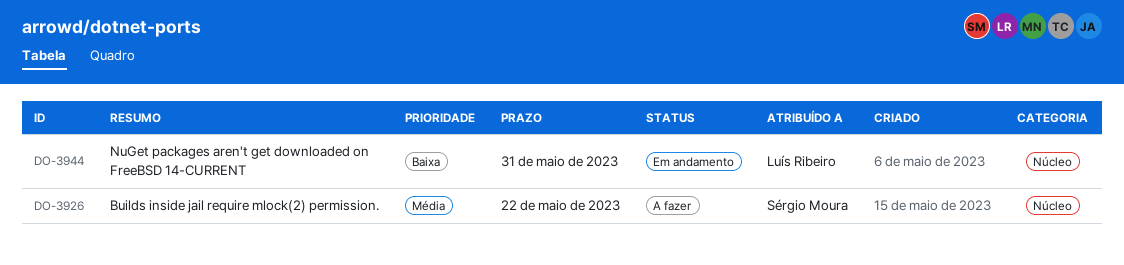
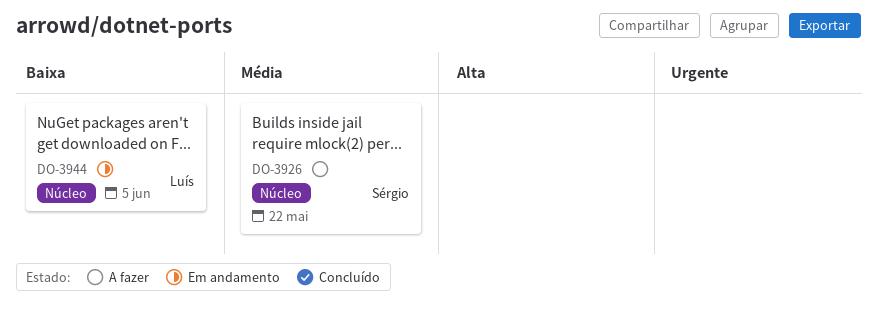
DO-3944, due: May 31 -> Jun 5

